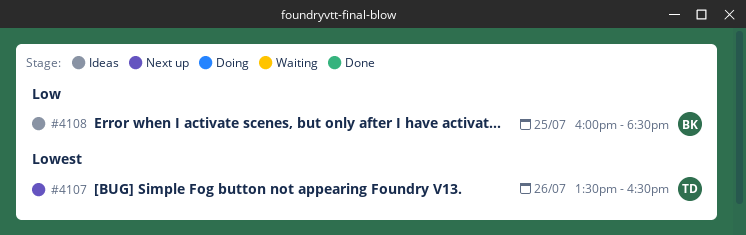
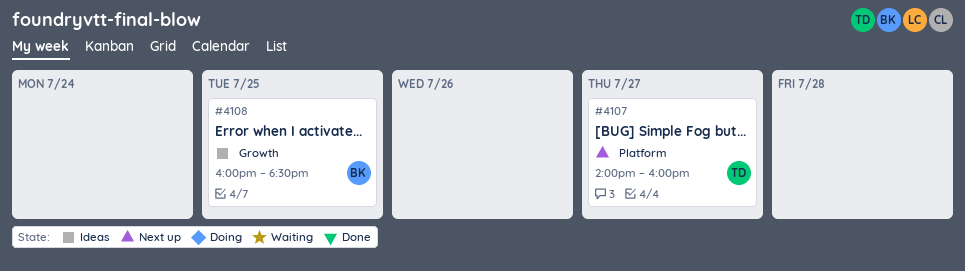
#4107, day: Jul 26 -> Jul 27
#4107, begins: 13:30 -> 14:00
#4107, ends: 16:30 -> 16:00

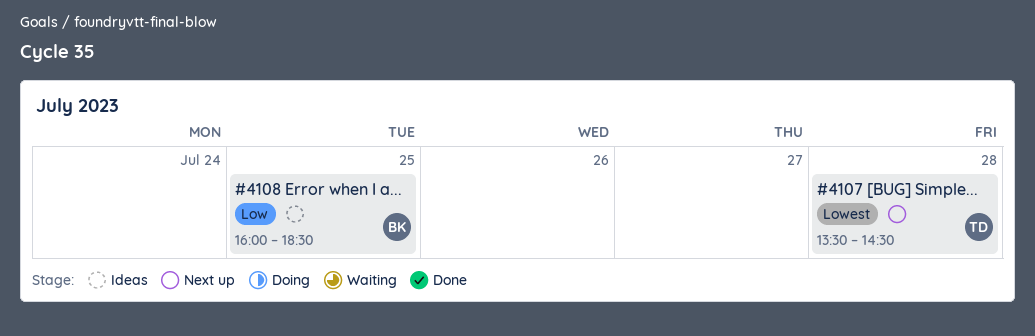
#4107, day: Jul 27 -> Jul 28
#4107, begins: 14:00 -> 13:30
#4107, ends: 16:00 -> 14:30

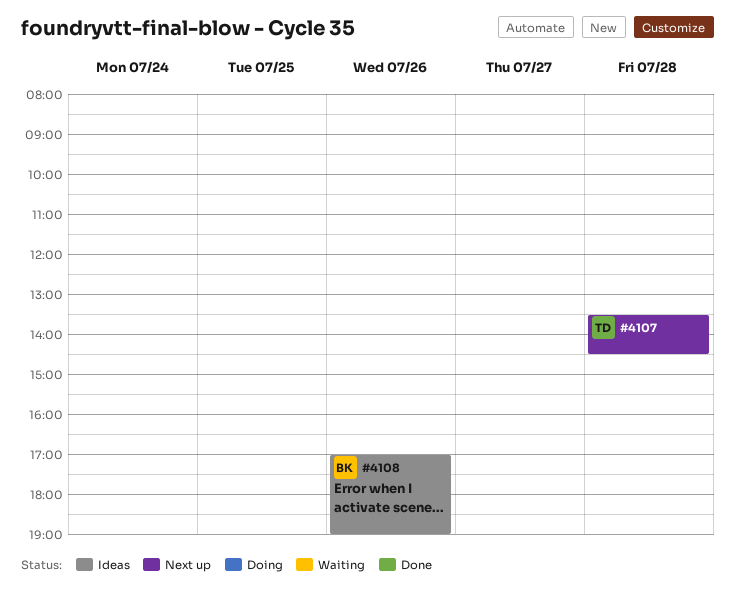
#4108, day: Jul 25 -> Jul 26
#4108, begins: 16:00 -> 17:00
#4108, ends: 18:30 -> 19:00

